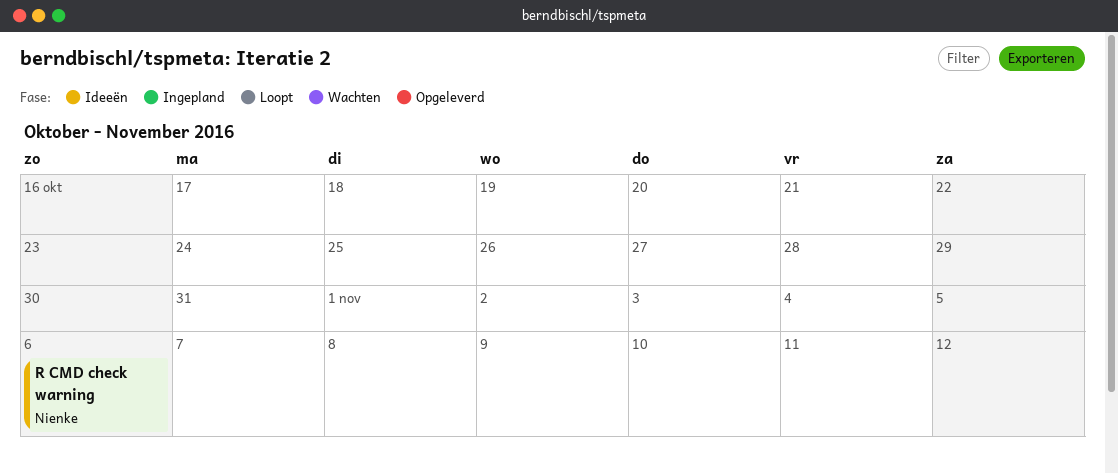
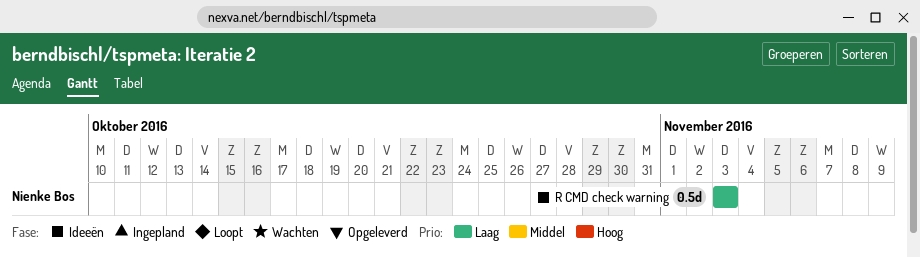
R CMD check warning, due: Nov 6 -> Nov 3

